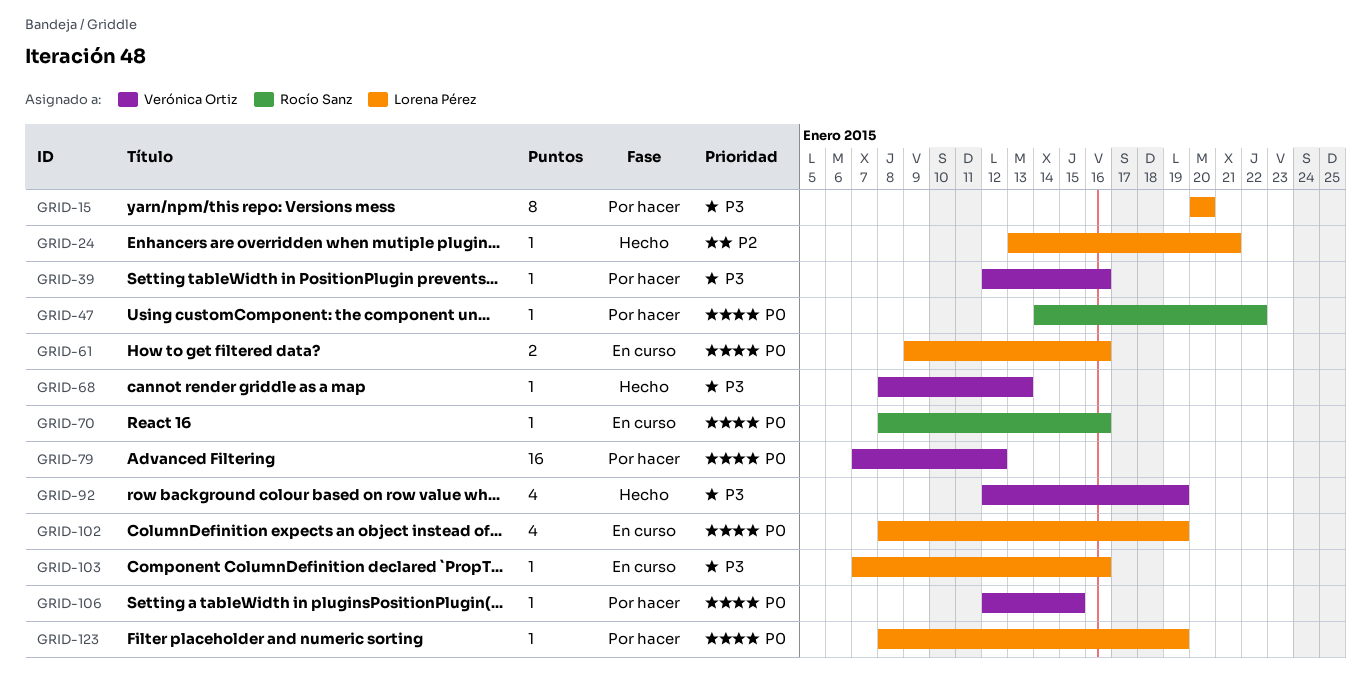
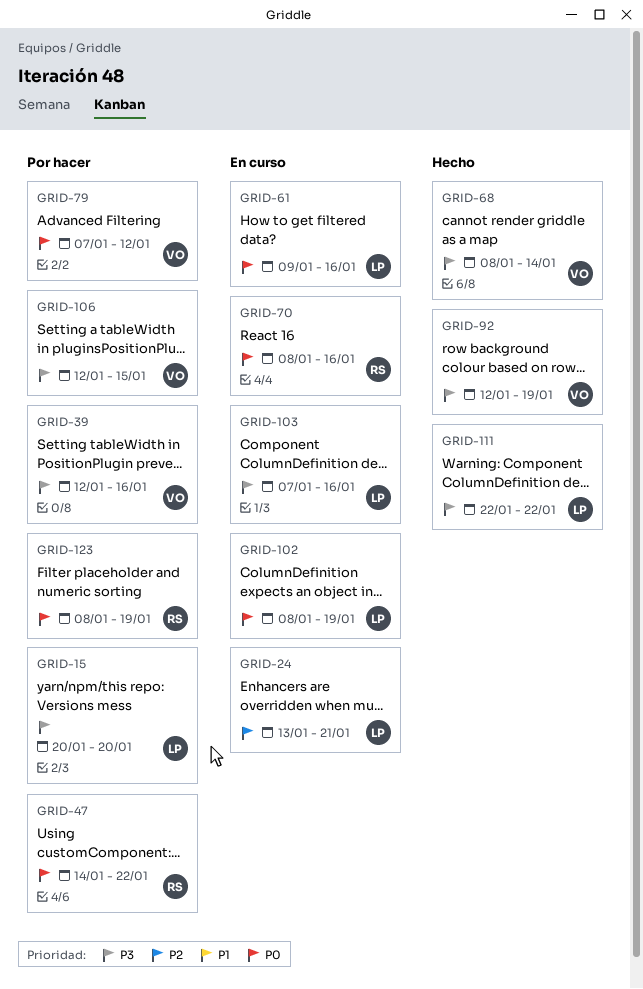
GRID-24, status: Hecho -> En curso
GRID-68, due: Jan 13 -> Jan 14
GRID-106, priority: P0 -> P3
GRID-111: none -> present
GRID-123, owner: Lorena Pérez -> Rocío Sanz

